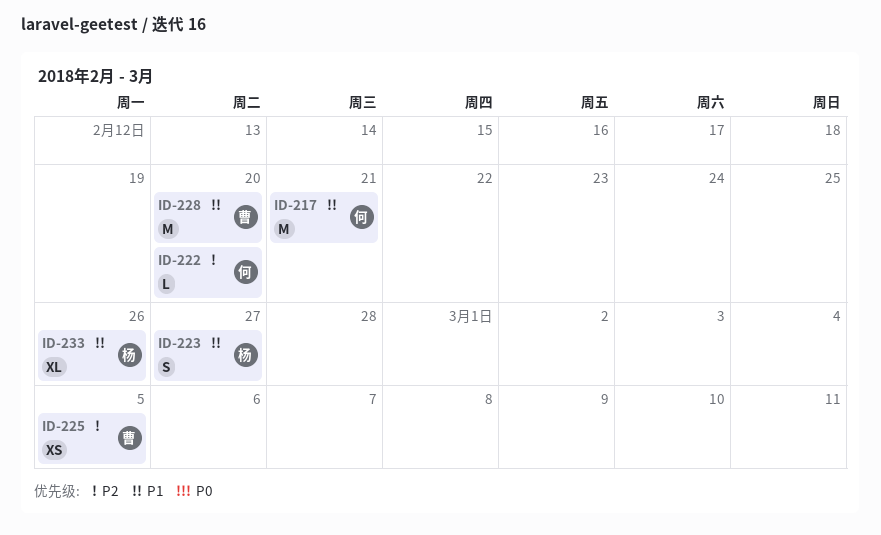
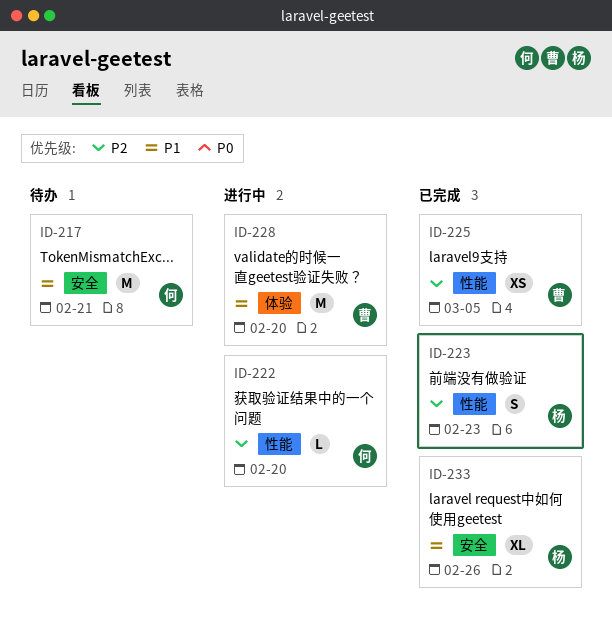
ID-223, priority: P1 -> P2
ID-223, due: Feb 27 -> Feb 23

